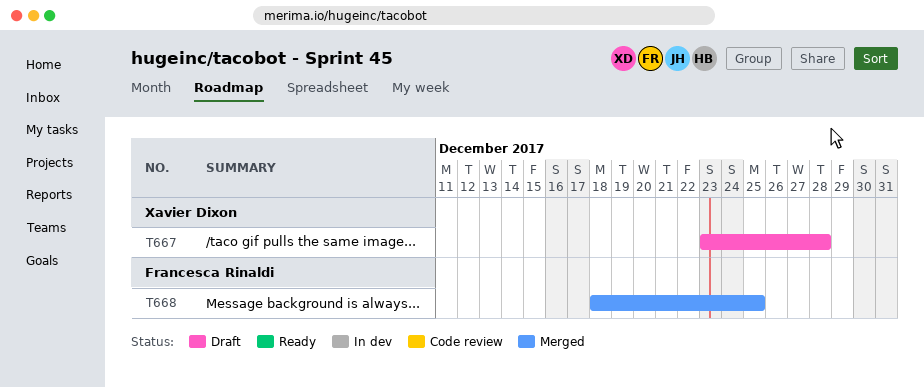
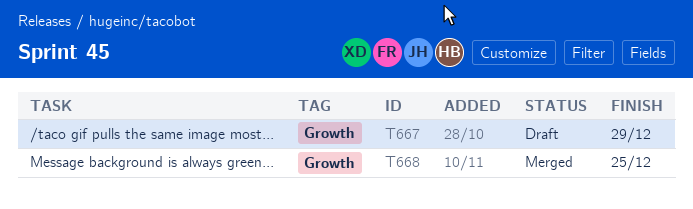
T667, due: Dec 28 -> Dec 29

